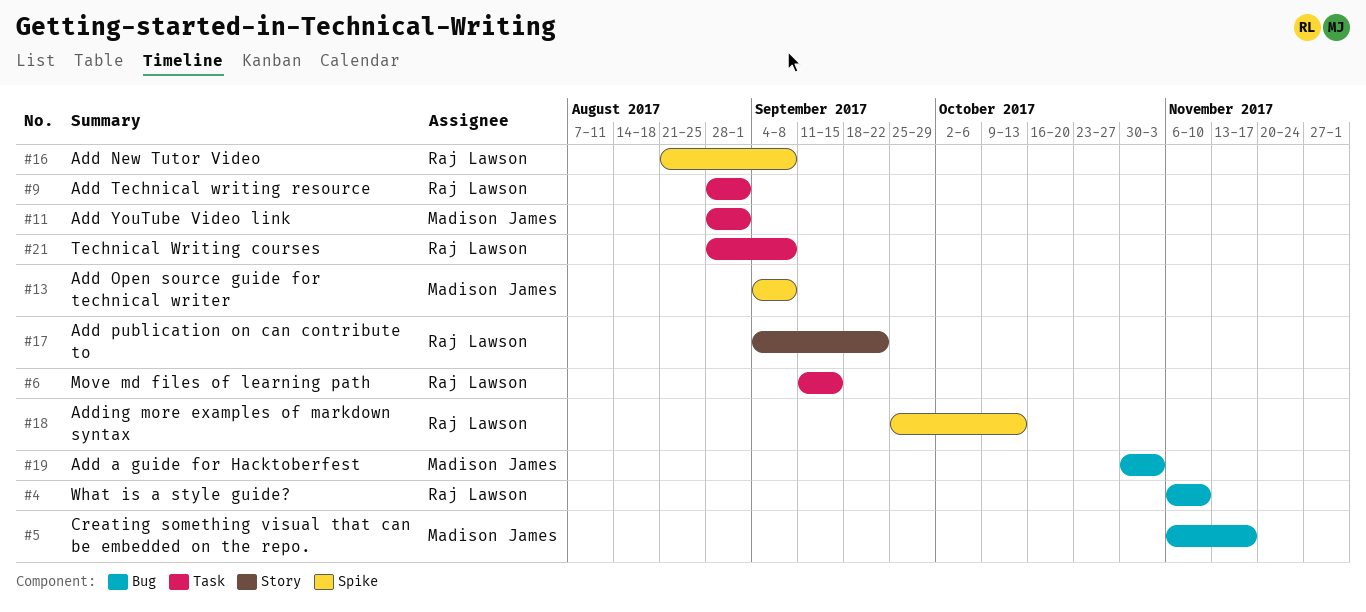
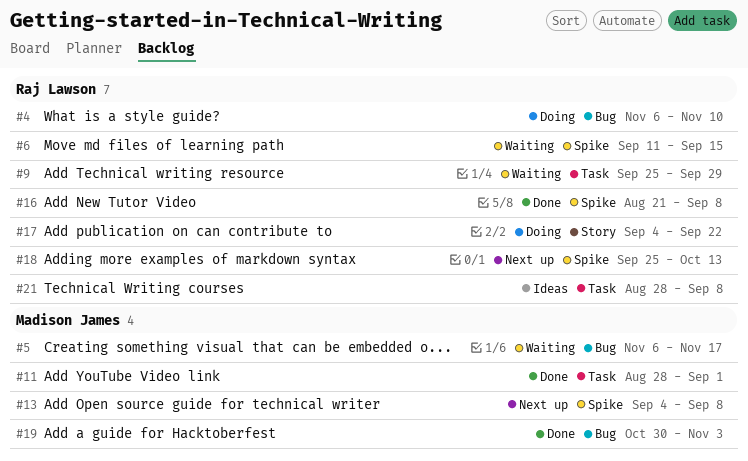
#6, label: Task -> Spike
#9, start: Aug 28 -> Sep 25
#9, due: Sep 1 -> Sep 29

